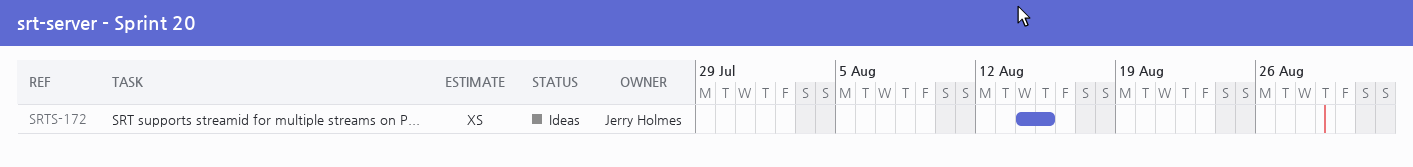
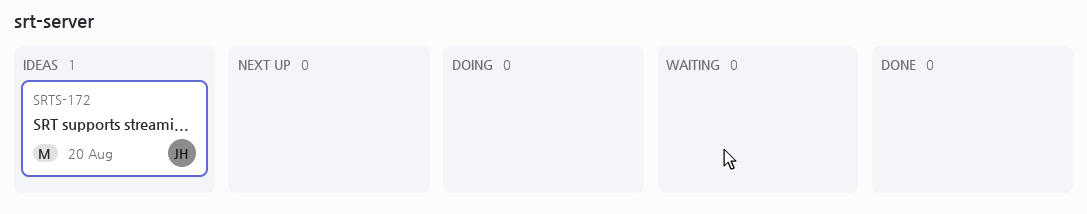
SRTS-172, estimate: XS -> M
SRTS-172, due: Aug 15 -> Aug 20

